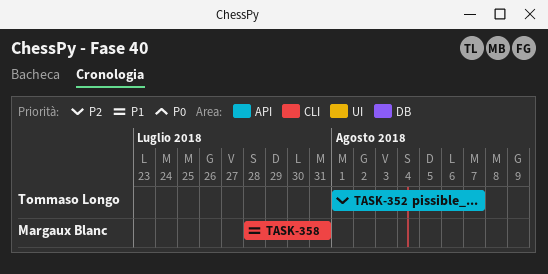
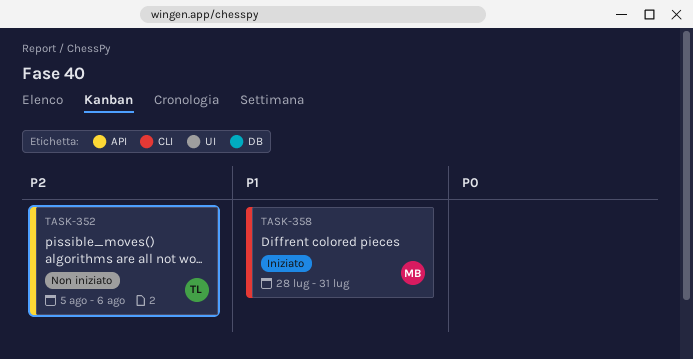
TASK-352, start: Aug 1 -> Aug 5
TASK-352, due: Aug 7 -> Aug 6

